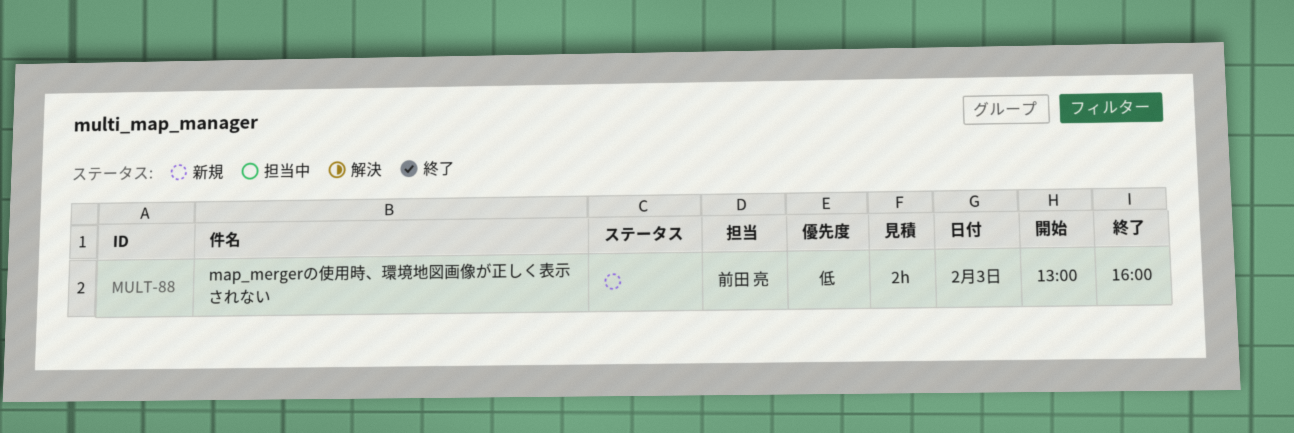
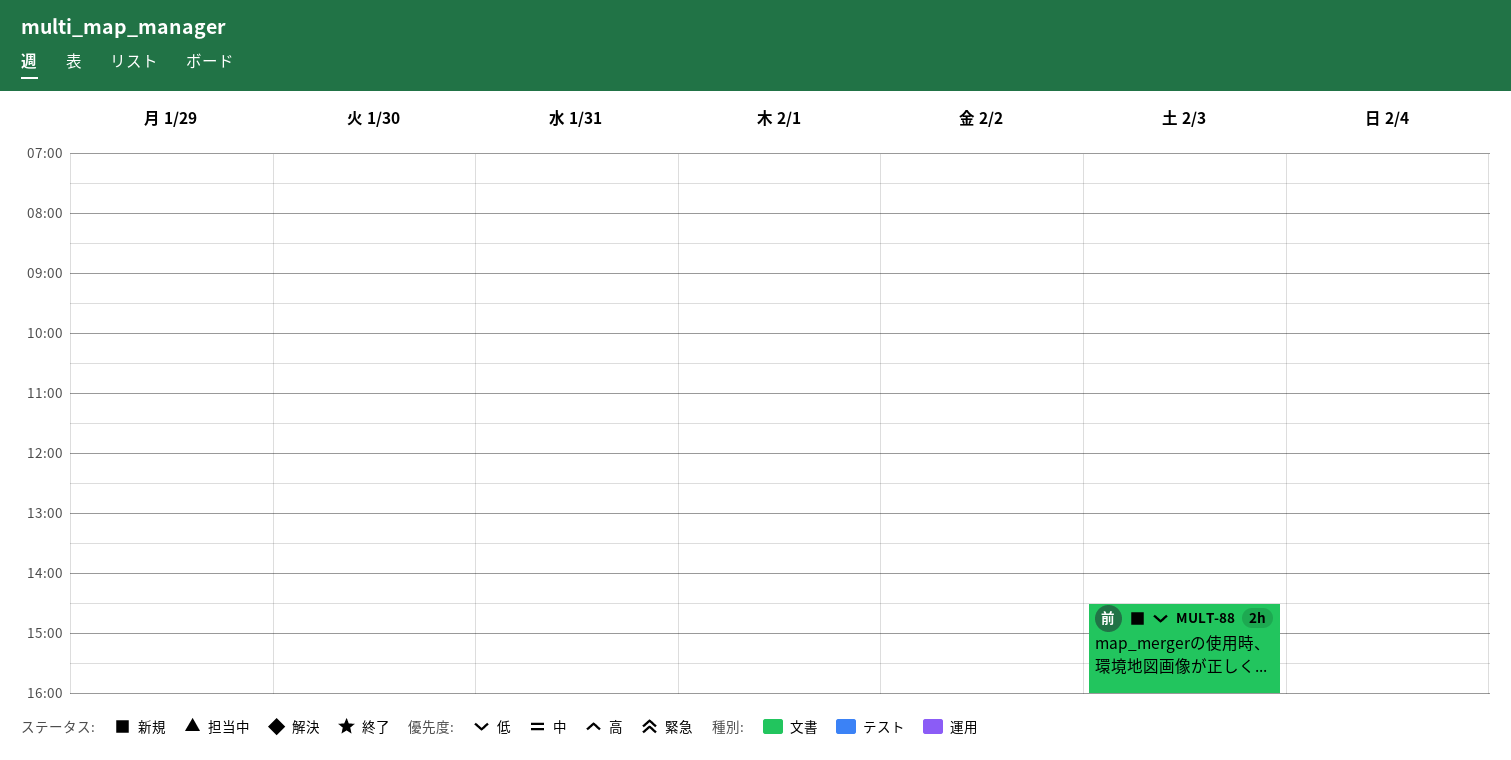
MULT-88, begins: 13:00 -> 14:30

